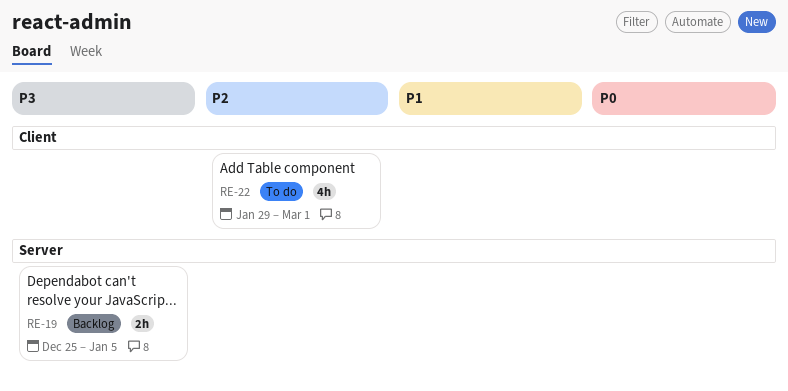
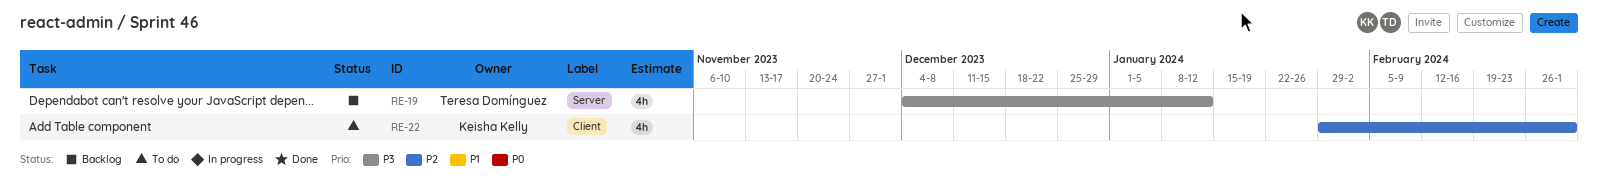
RE-19, estimate: 2h -> 4h
RE-19, start: Dec 25 -> Dec 4
RE-19, due: Jan 5 -> Jan 12

